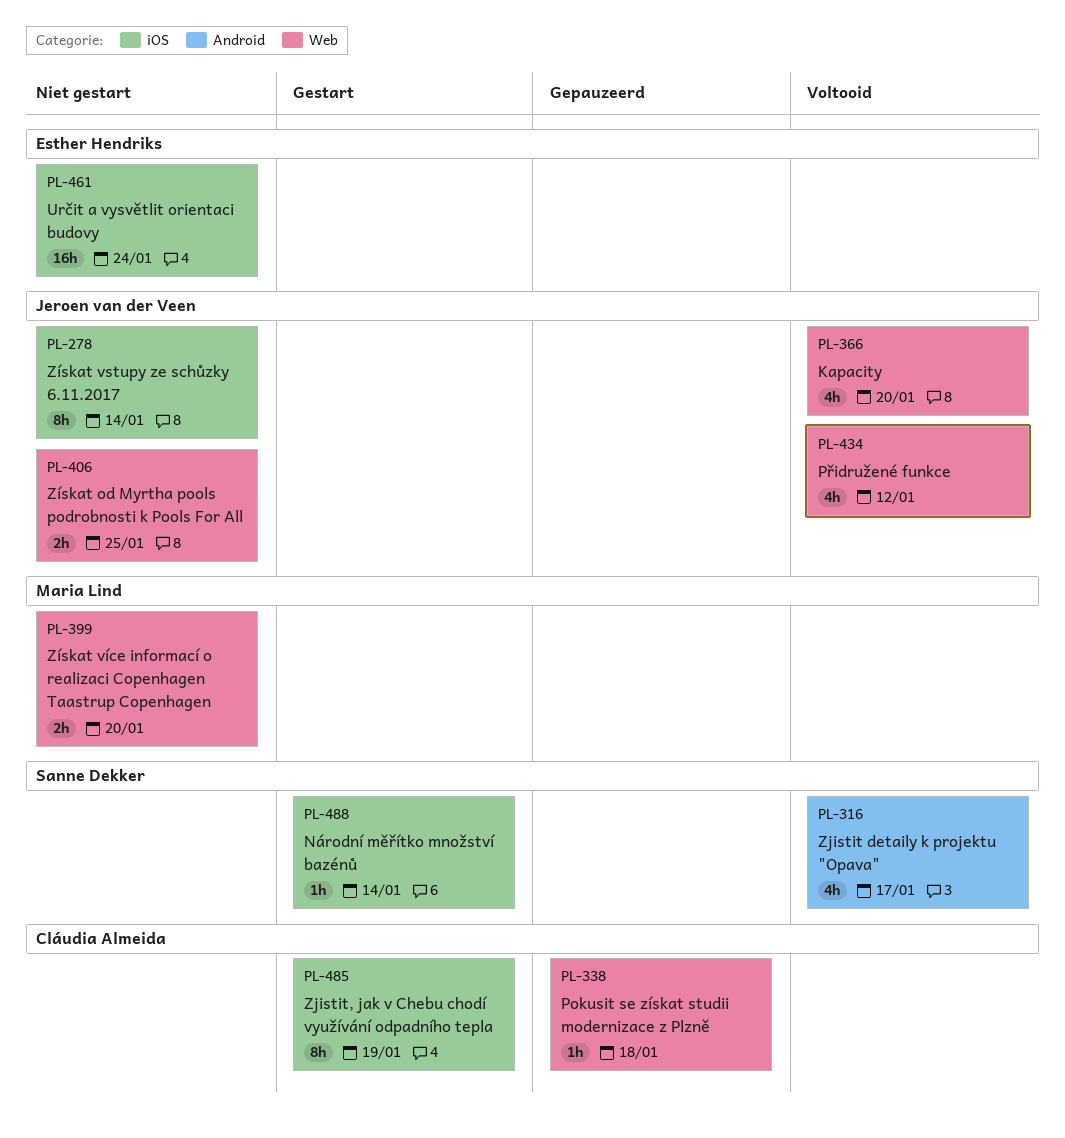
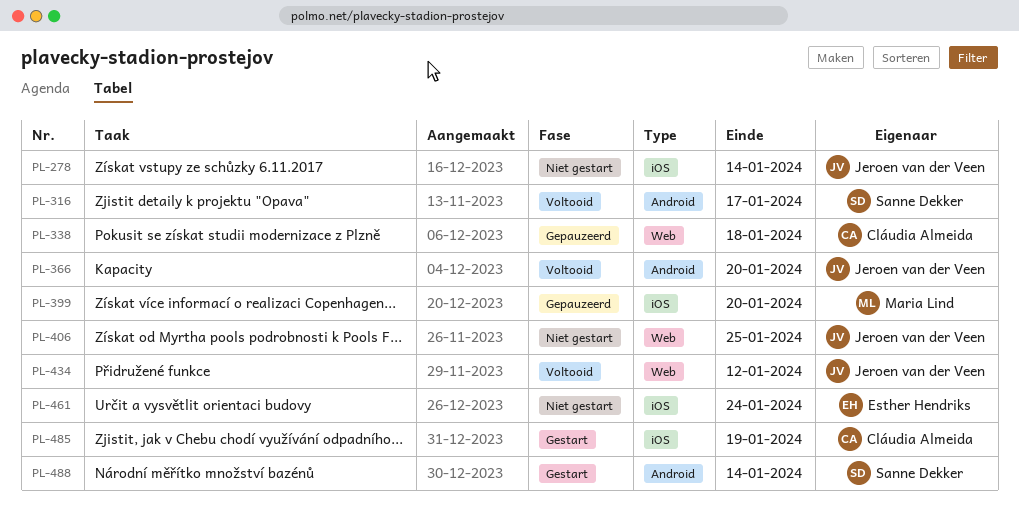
PL-366, label: Web -> Android
PL-399, status: Niet gestart -> Gepauzeerd
PL-399, label: Web -> iOS
PL-488, label: iOS -> Android

